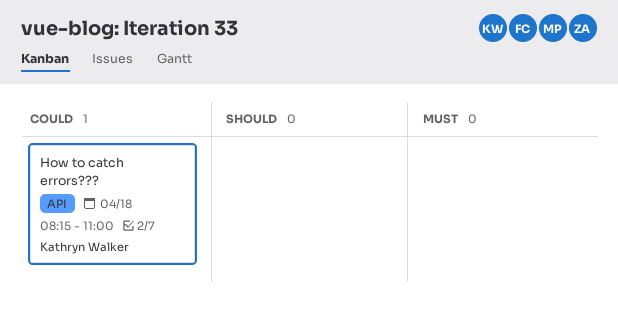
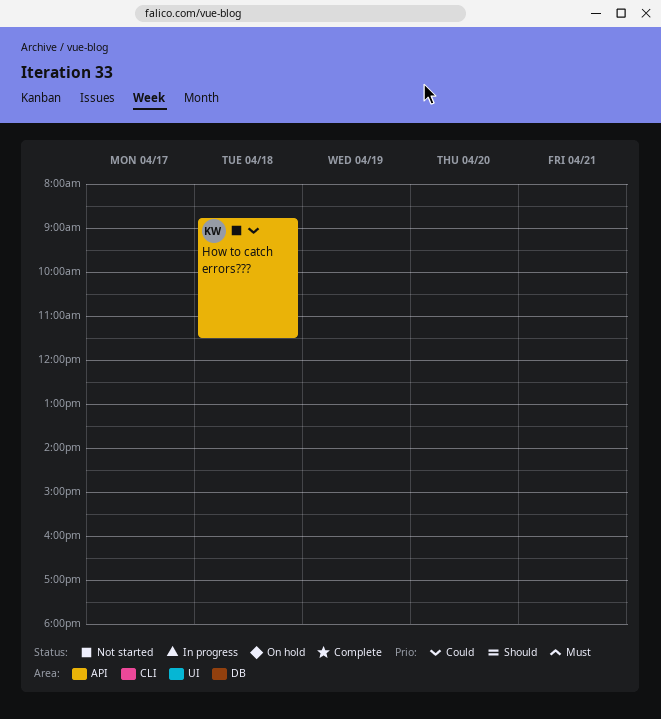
How to catch errors???, begins: 08:15 -> 08:45
How to catch errors???, ends: 11:00 -> 11:30

